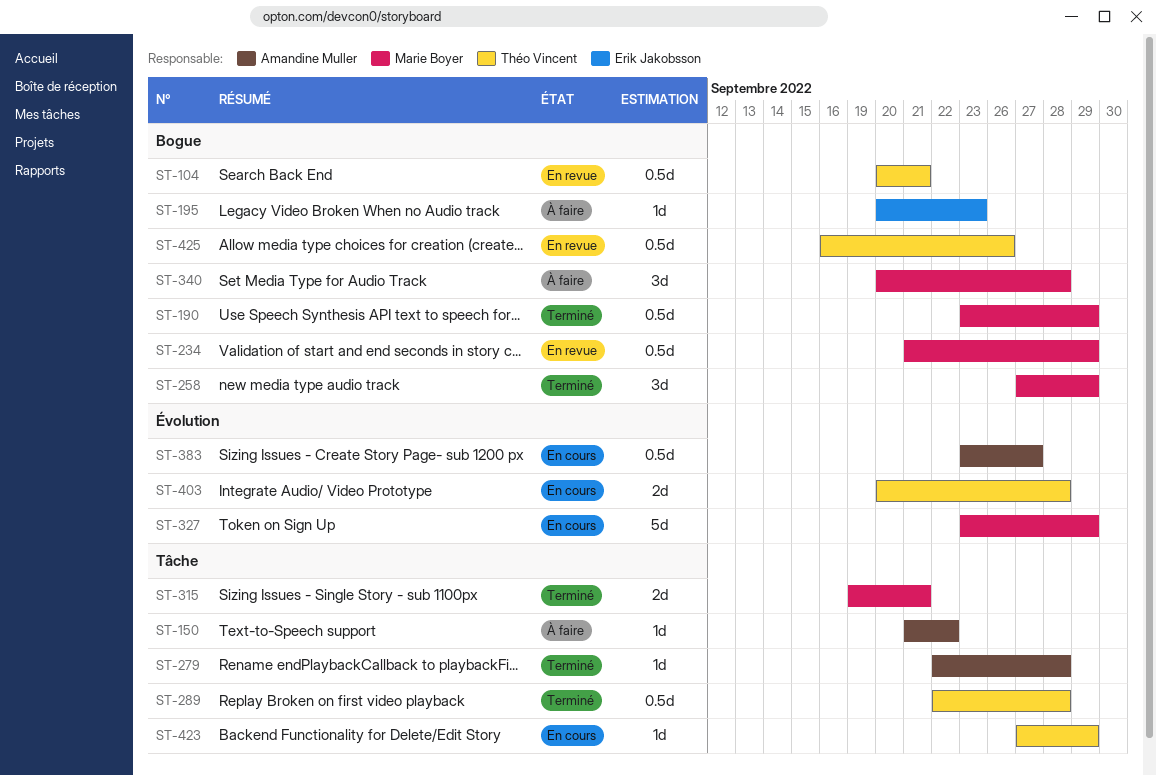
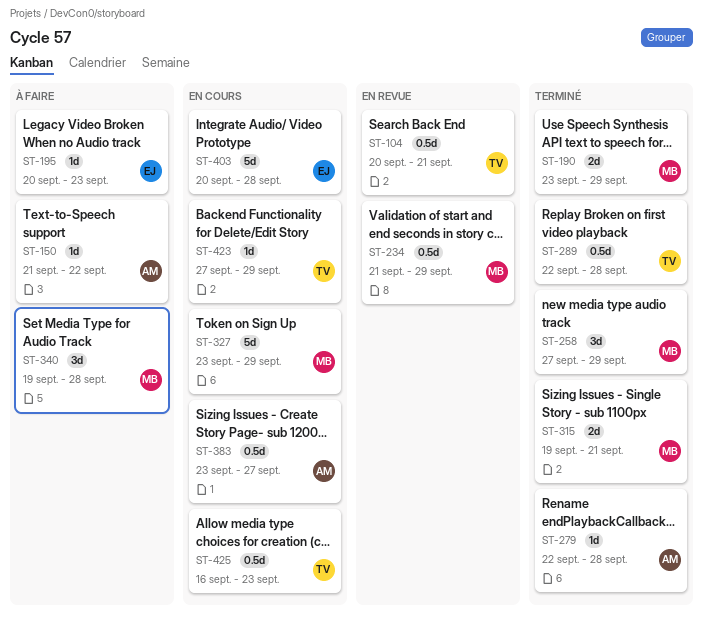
ST-190, estimate: 0.5d -> 2d
ST-340, start: Sep 20 -> Sep 19
ST-403, owner: Théo Vincent -> Erik Jakobsson
ST-403, estimate: 2d -> 5d
ST-425, status: En revue -> En cours
ST-425, due: Sep 26 -> Sep 23

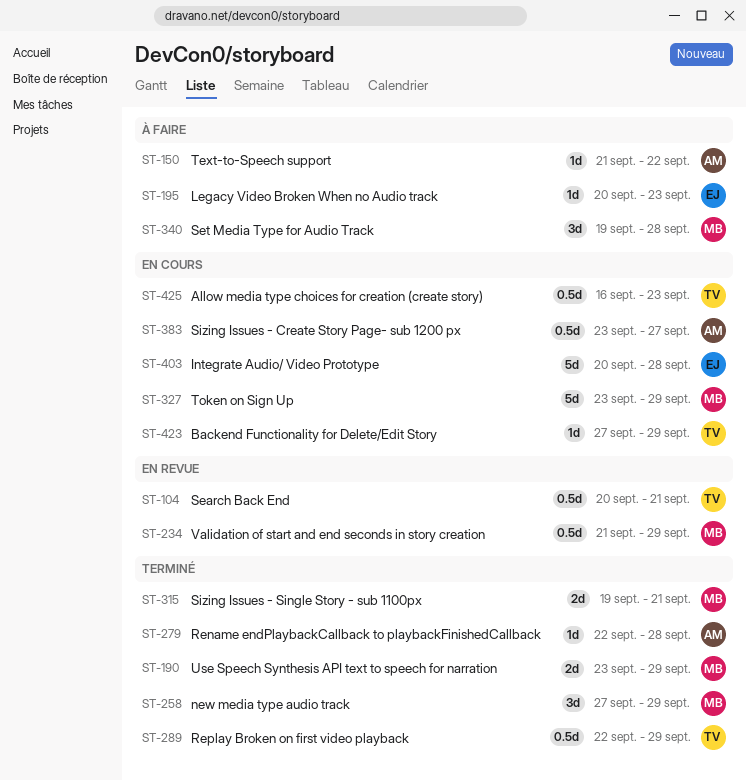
ST-289, due: Sep 28 -> Sep 29

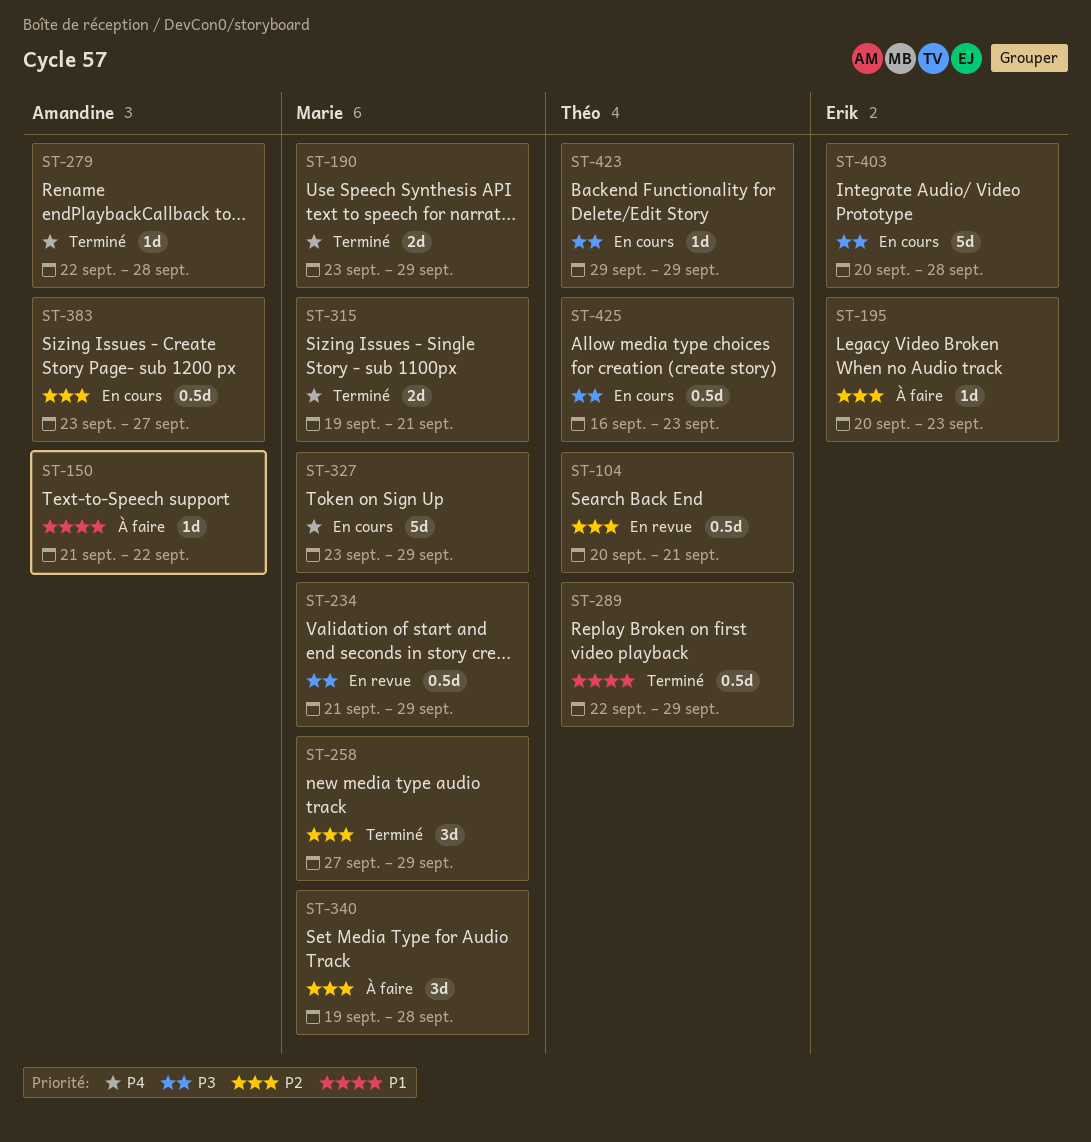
ST-423, start: Sep 27 -> Sep 29

